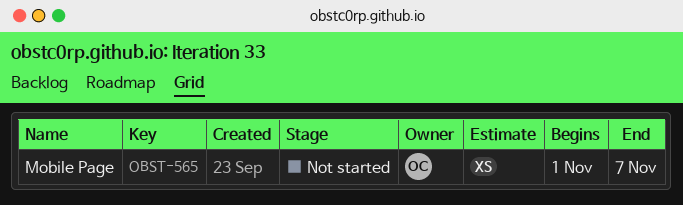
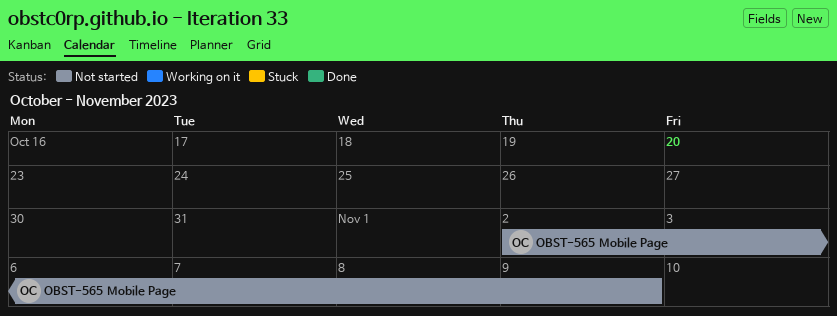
OBST-565, start: Nov 1 -> Nov 2
OBST-565, due: Nov 7 -> Nov 9

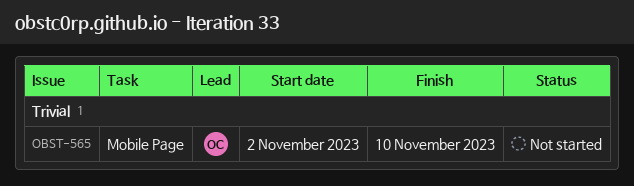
OBST-565, due: Nov 9 -> Nov 10

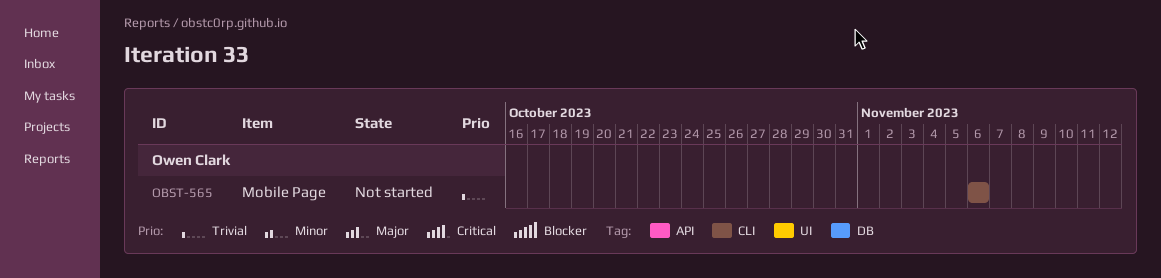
OBST-565, start: Nov 2 -> Nov 6
OBST-565, due: Nov 10 -> Nov 6

